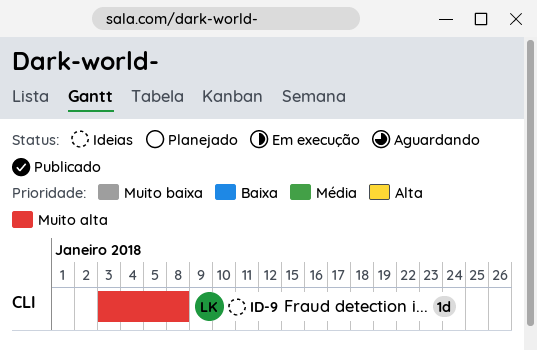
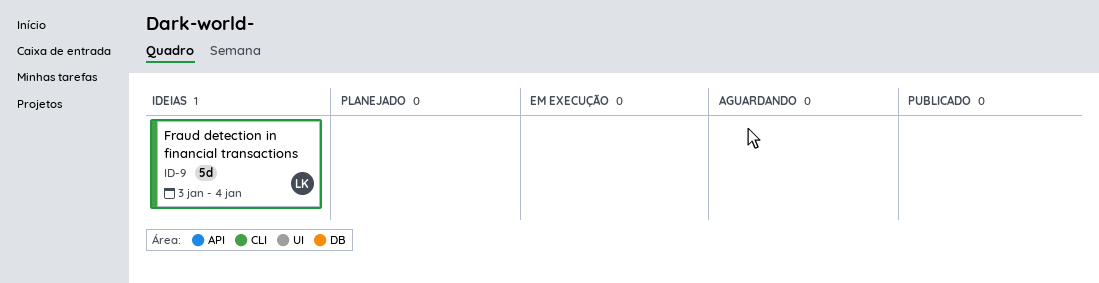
ID-9, estimate: 1d -> 5d
ID-9, due: Jan 8 -> Jan 4

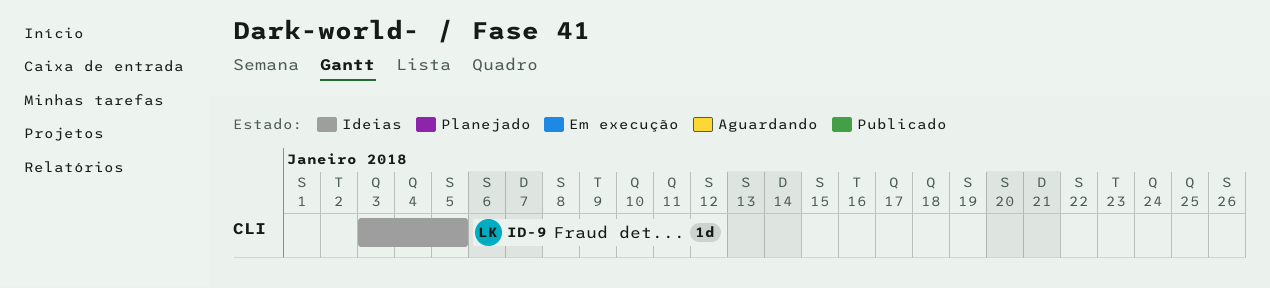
ID-9, estimate: 5d -> 1d
ID-9, due: Jan 4 -> Jan 5

